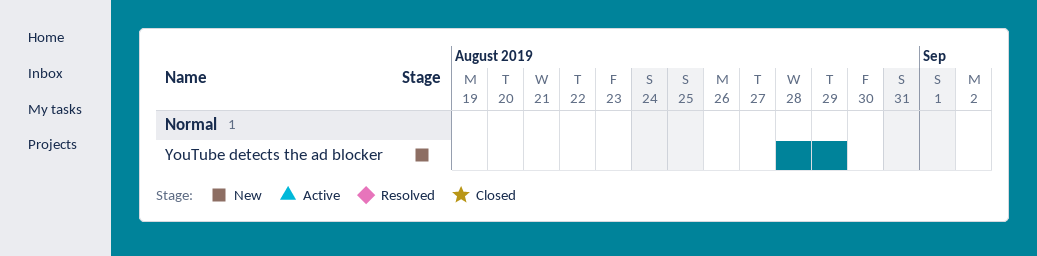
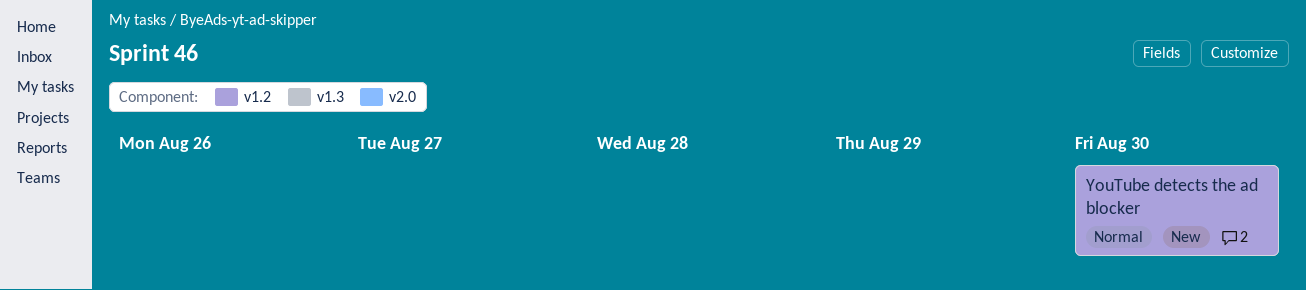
YouTube detects the ad blocker, due: Aug 29 -> Aug 30

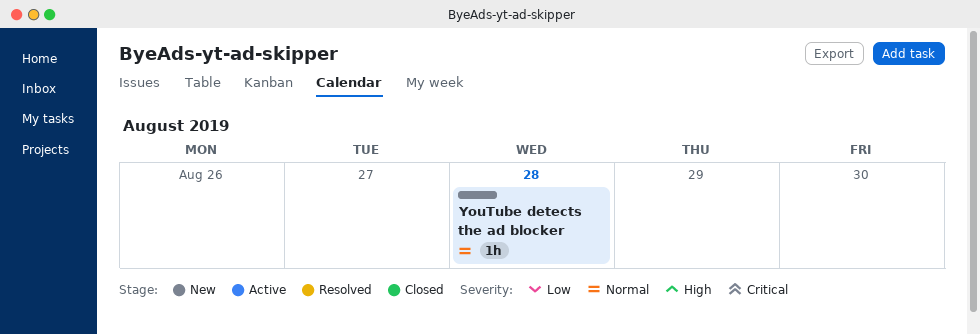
YouTube detects the ad blocker, due: Aug 30 -> Aug 28

